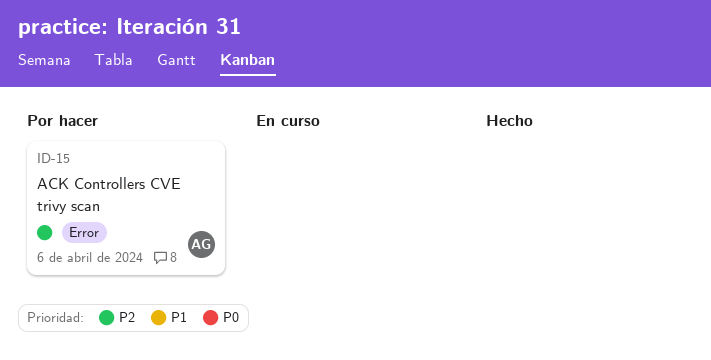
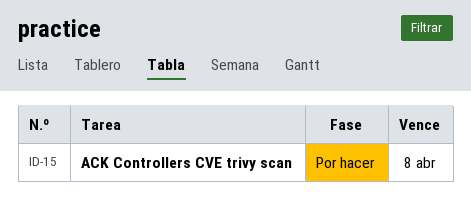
ID-15, due: Apr 6 -> Apr 8

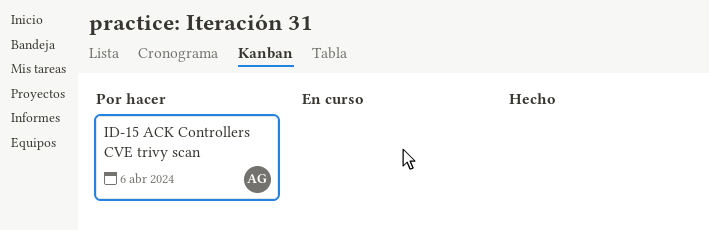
ID-15, due: Apr 8 -> Apr 6

